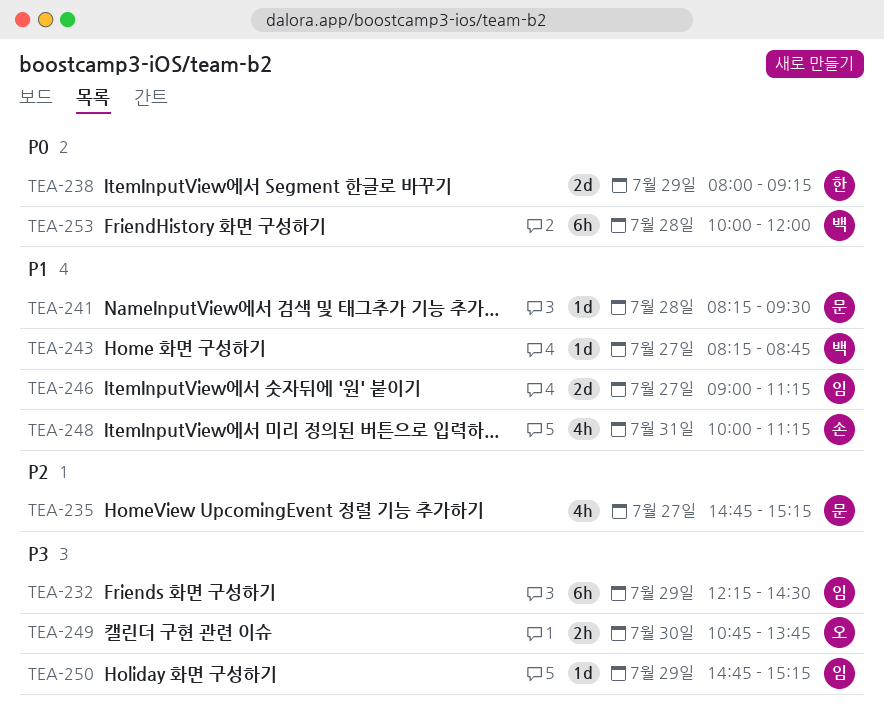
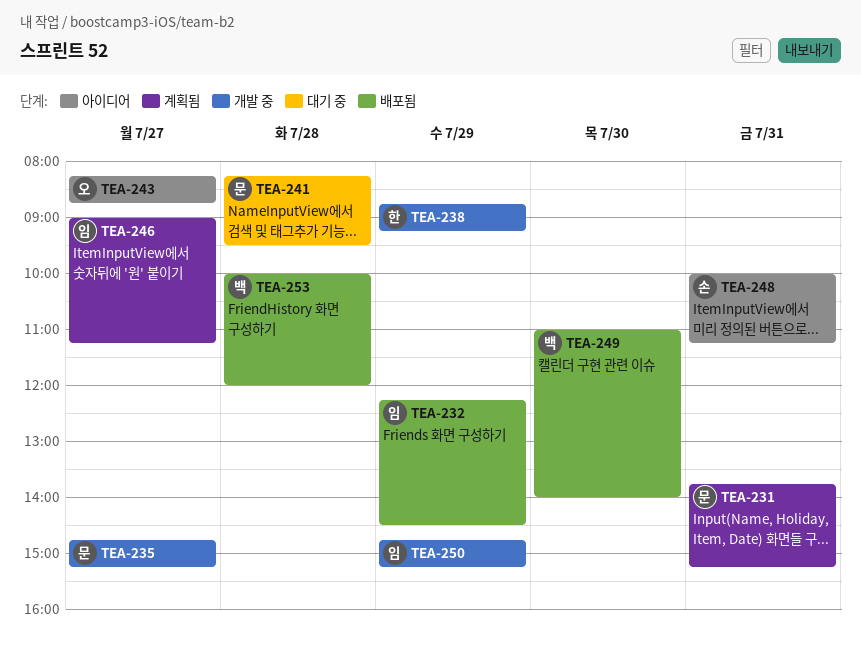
TEA-231: none -> present
TEA-238, begins: 08:00 -> 08:45
TEA-243, owner: 백 -> 오
TEA-249, owner: 오 -> 백
TEA-249, begins: 10:45 -> 11:00
TEA-249, ends: 13:45 -> 14:00

